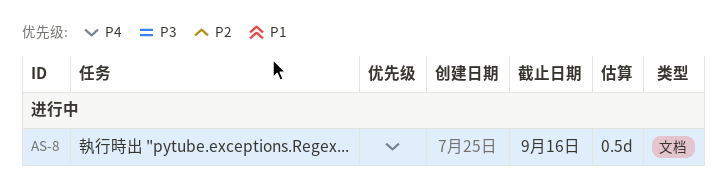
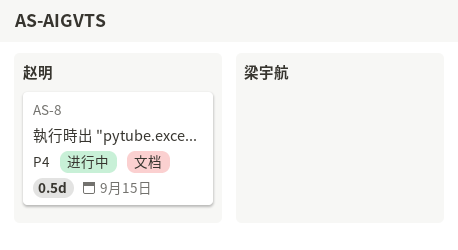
AS-8, due: Sep 16 -> Sep 15

